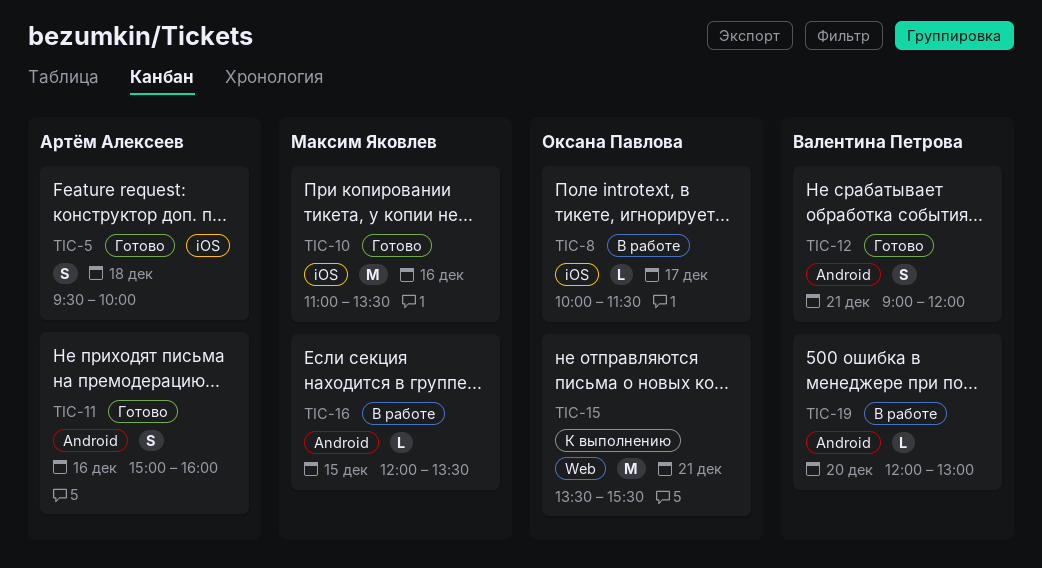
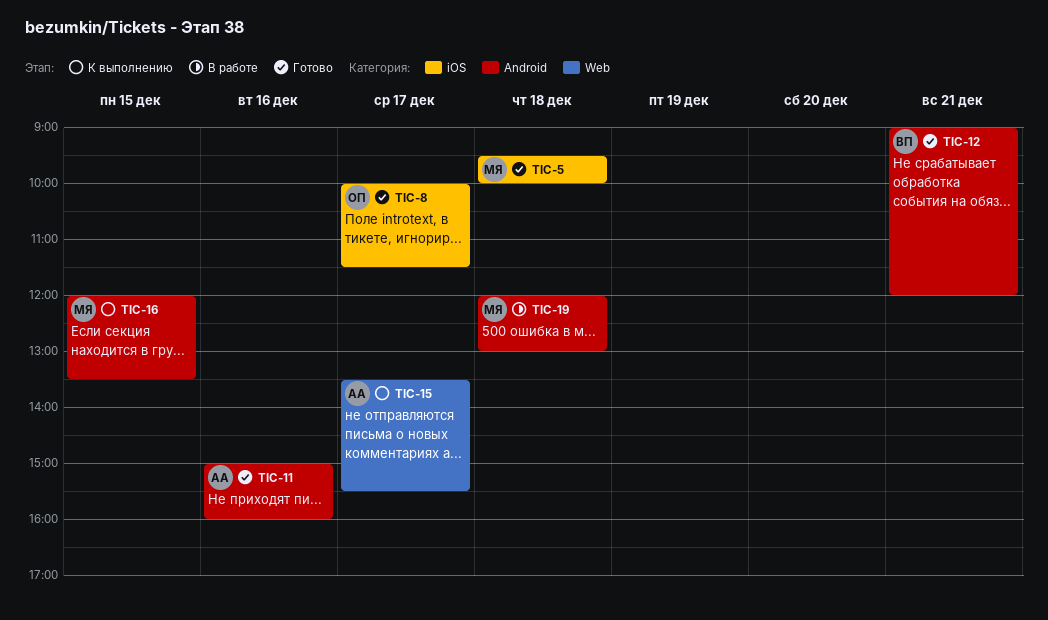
TIC-5, owner: Артём Алексеев -> Максим Яковлев
TIC-8, status: В работе -> Готово
TIC-10: present -> none
TIC-15, owner: Оксана Павлова -> Артём Алексеев
TIC-15, day: Dec 21 -> Dec 17
TIC-16, status: В работе -> К выполнению
TIC-19, owner: Валентина Петрова -> Максим Яковлев
TIC-19, day: Dec 20 -> Dec 18

